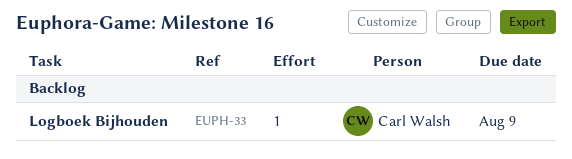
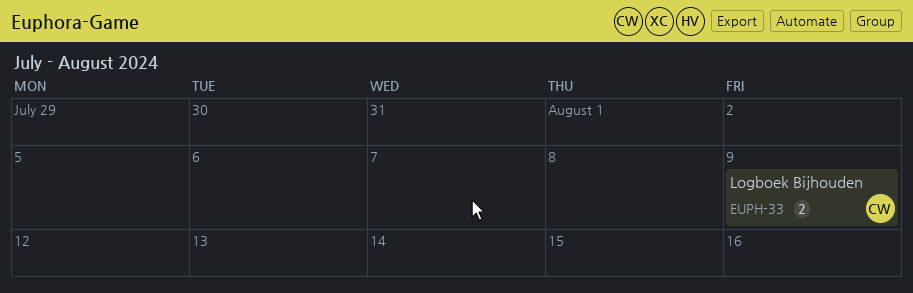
EUPH-33, estimate: 1 -> 2

